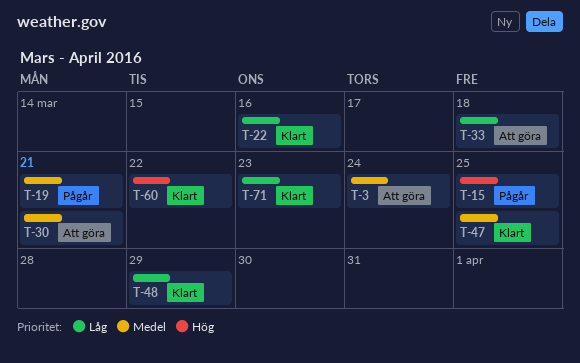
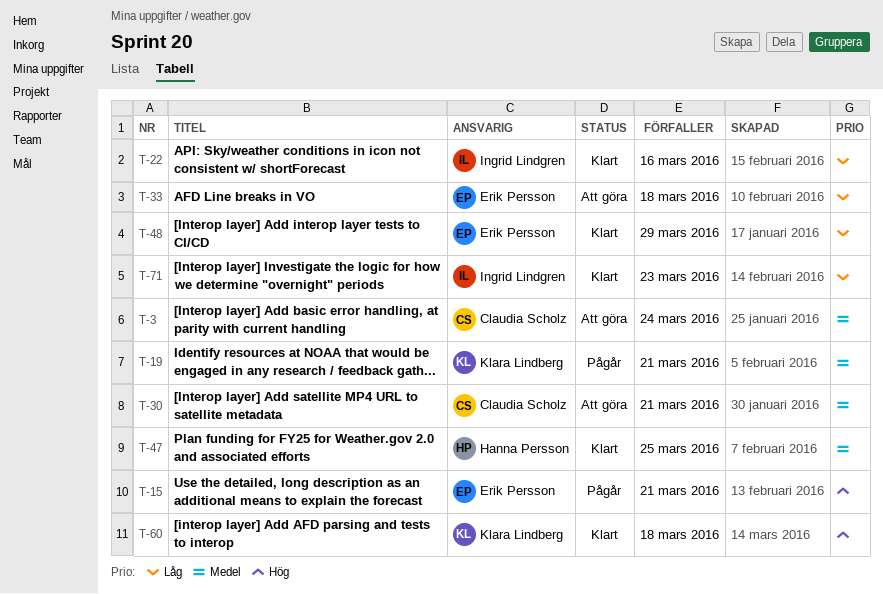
T-15, due: Mar 25 -> Mar 21
T-60, due: Mar 22 -> Mar 18

